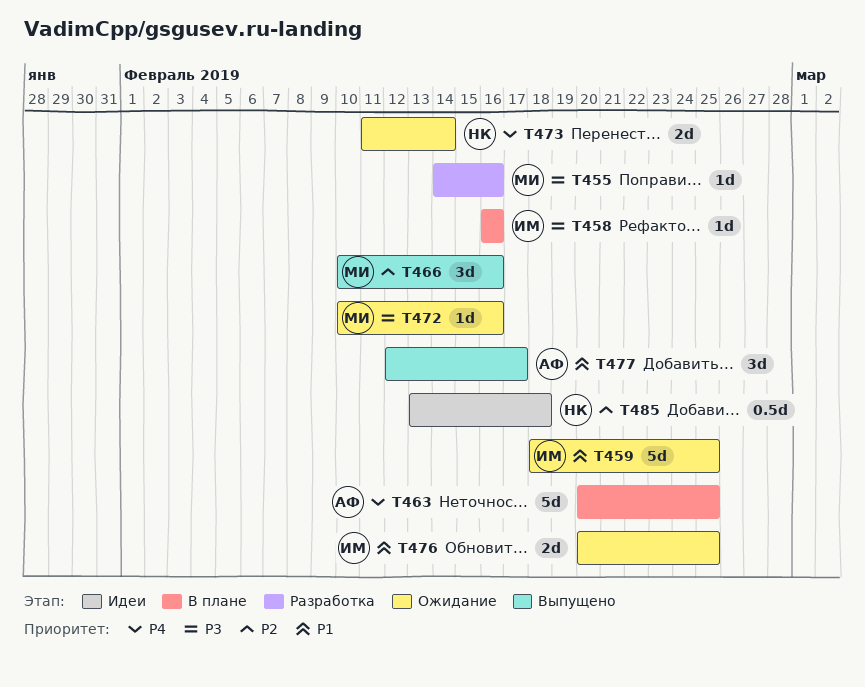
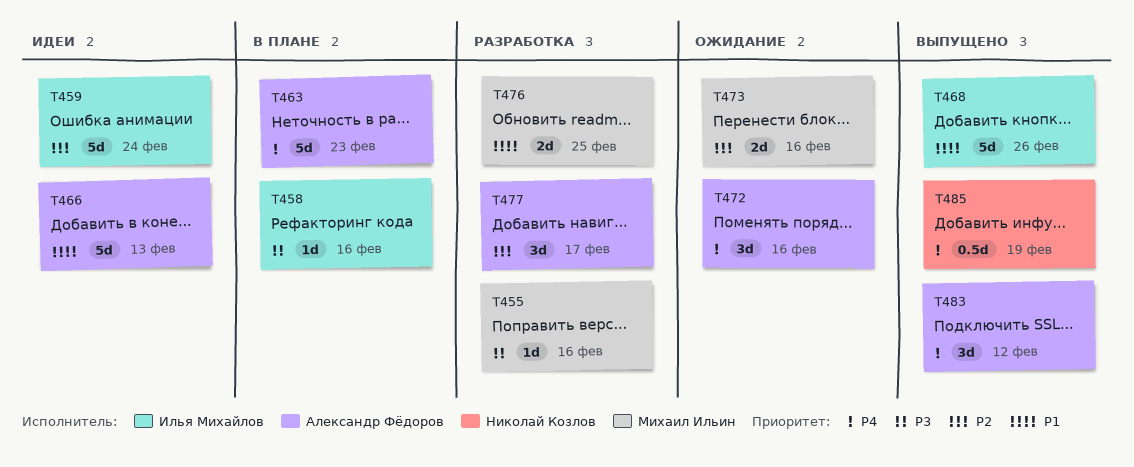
T459, status: Ожидание -> Идеи
T459, priority: P1 -> P2
T459, due: Feb 25 -> Feb 24
T463, due: Feb 25 -> Feb 23
T466, status: Выпущено -> Идеи
T466, owner: Михаил Ильин -> Александр Фёдоров
T466, priority: P2 -> P1
T466, estimate: 3d -> 5d
T466, due: Feb 16 -> Feb 13
T468: none -> present
T472, owner: Михаил Ильин -> Александр Фёдоров
T472, priority: P3 -> P4
T472, estimate: 1d -> 3d
T473, owner: Николай Козлов -> Михаил Ильин
T473, priority: P4 -> P2
T473, due: Feb 14 -> Feb 16
T476, status: Ожидание -> Разработка
T476, owner: Илья Михайлов -> Михаил Ильин
T477, status: Выпущено -> Разработка
T477, priority: P1 -> P2
T483: none -> present
T485, status: Идеи -> Выпущено
T485, priority: P2 -> P4
T485, due: Feb 18 -> Feb 19

